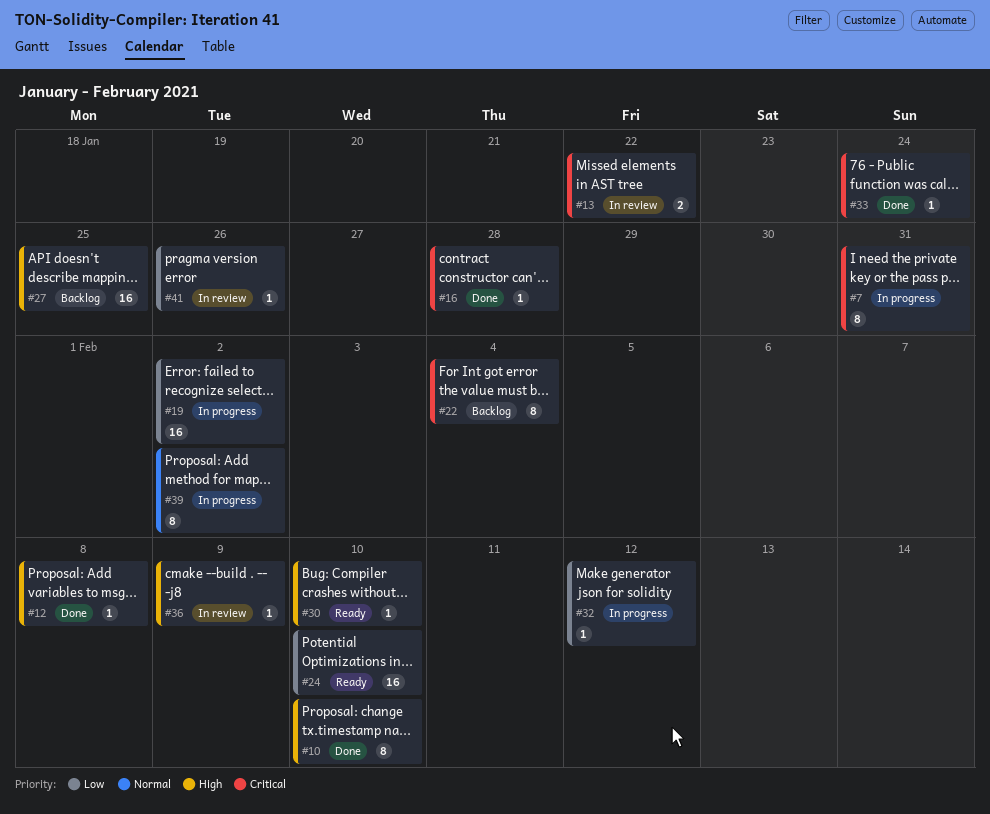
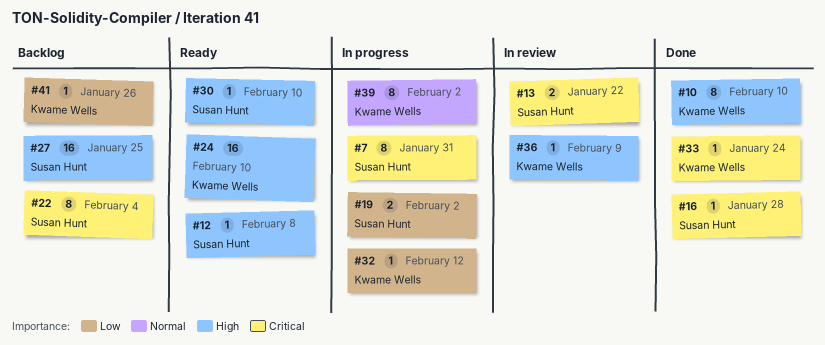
#12, status: Done -> Ready
#19, estimate: 16 -> 2
#24, priority: Low -> High
#41, status: In review -> Backlog

